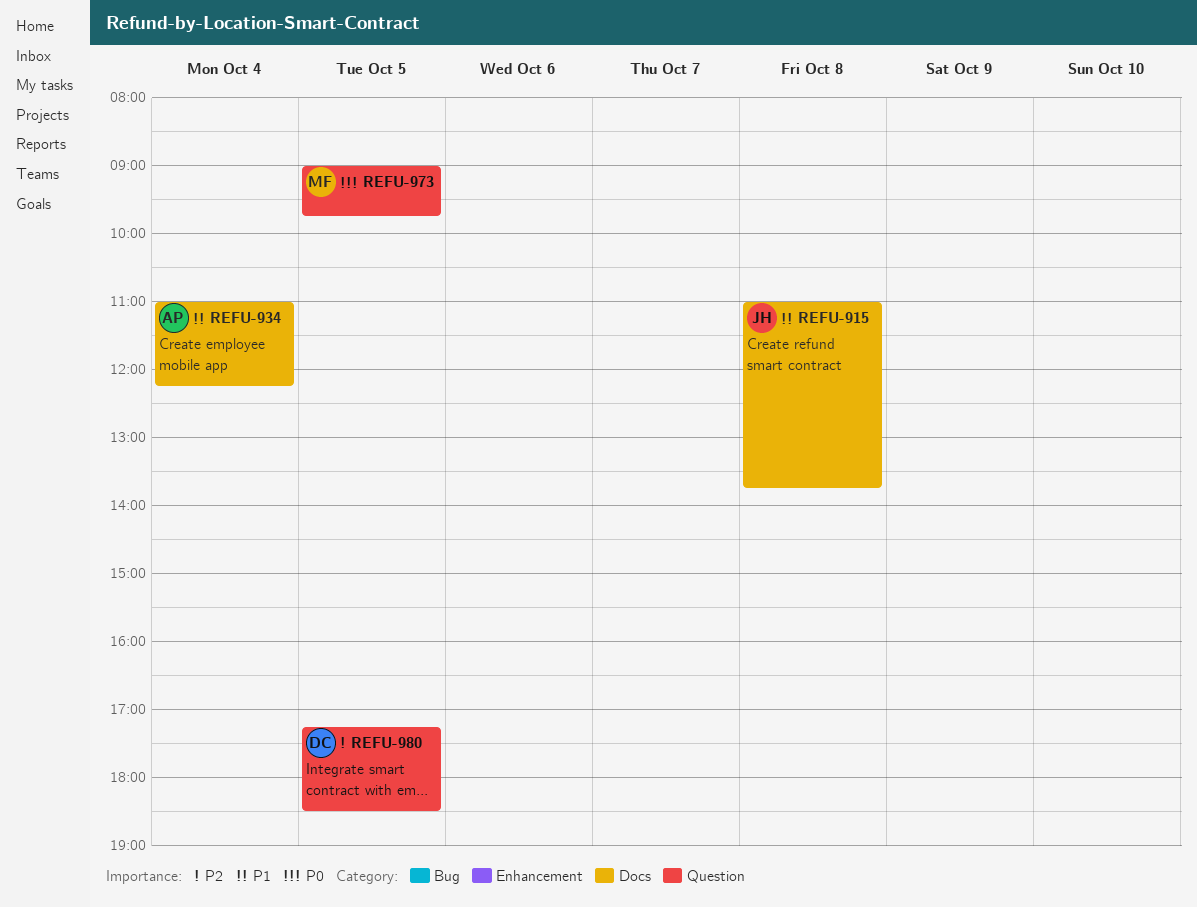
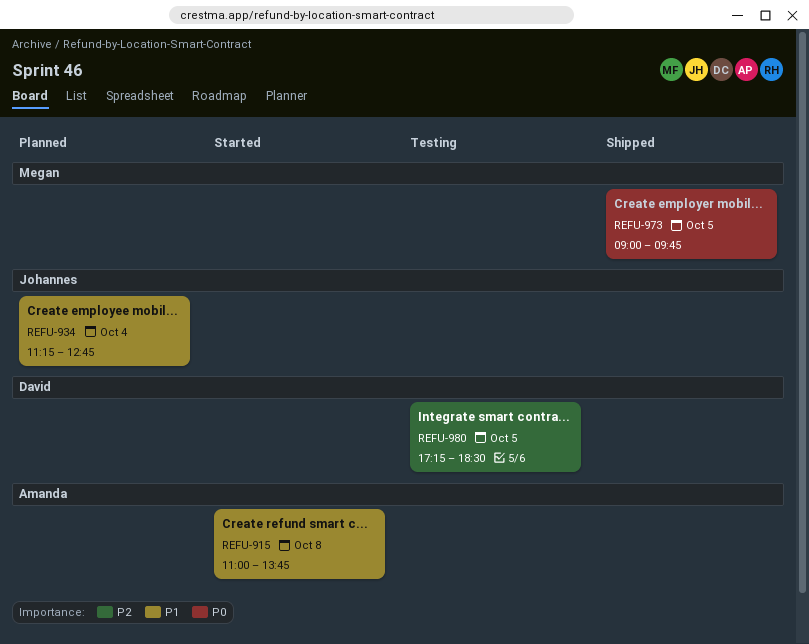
REFU-915, owner: Johannes -> Amanda
REFU-934, owner: Amanda -> Johannes
REFU-934, begins: 11:00 -> 11:15
REFU-934, ends: 12:15 -> 12:45

